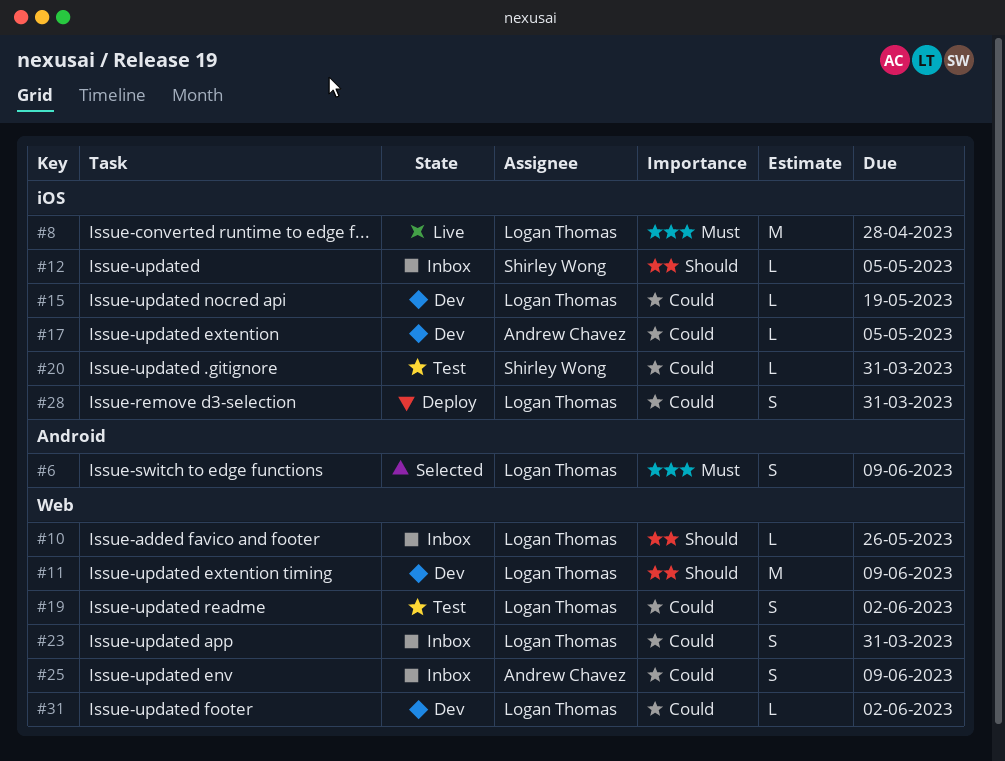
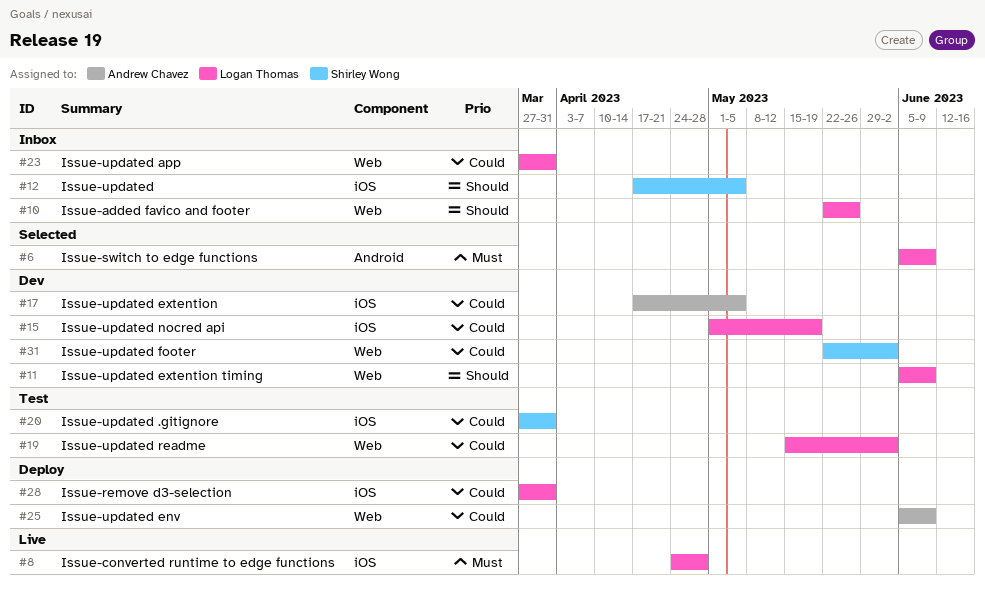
#25, status: Inbox -> Deploy
#31, owner: Logan Thomas -> Shirley Wong

